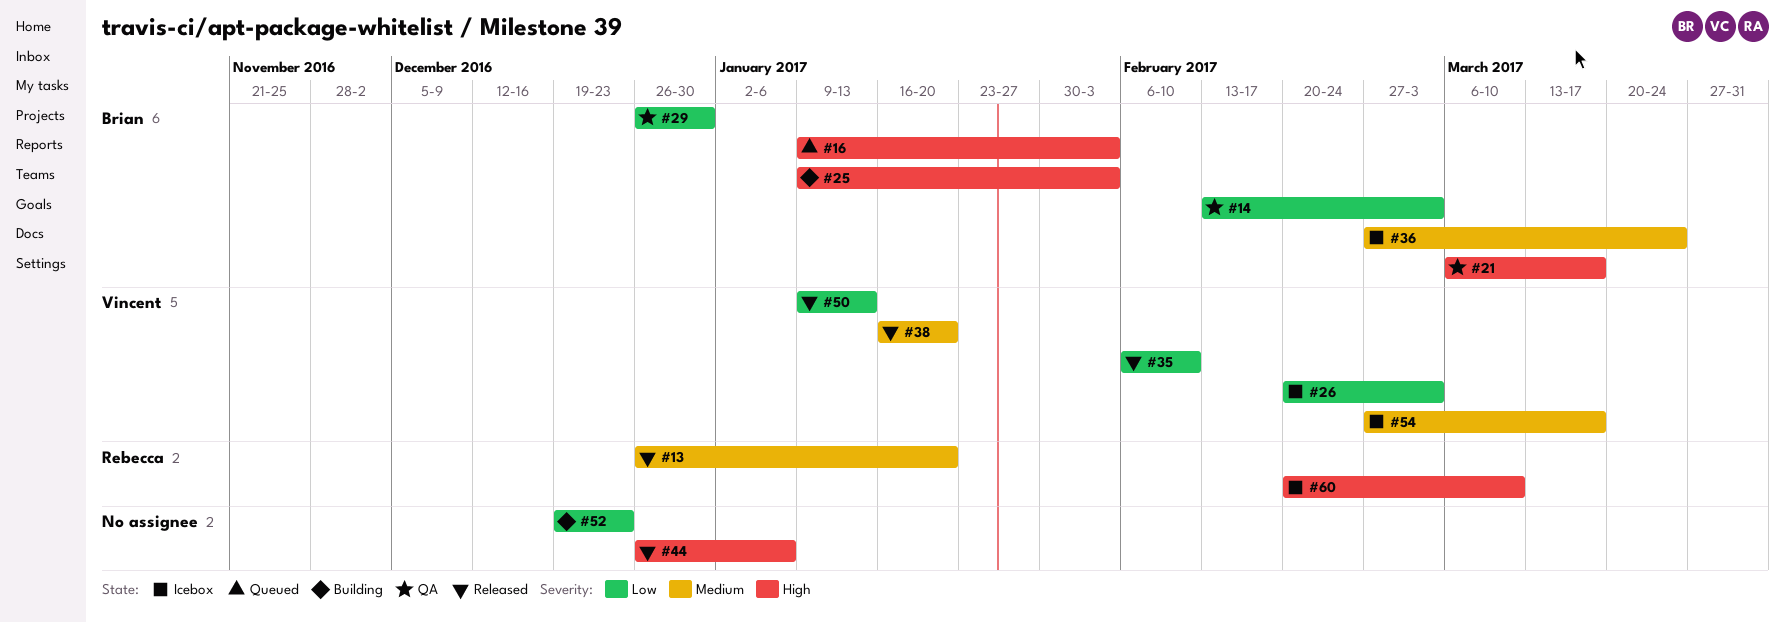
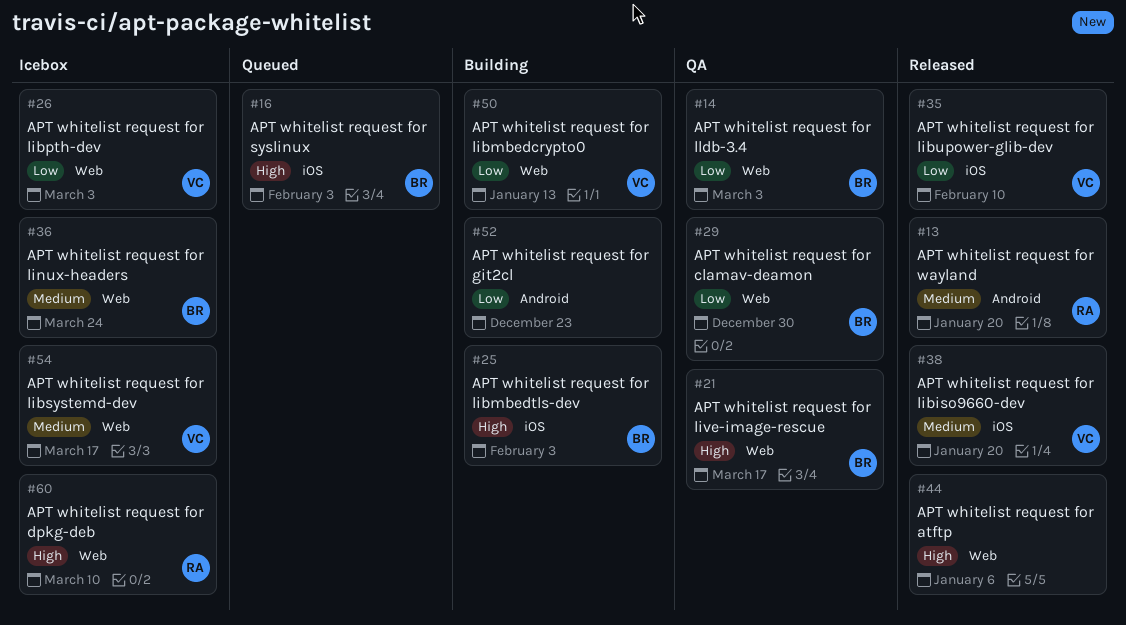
#50, status: Released -> Building

